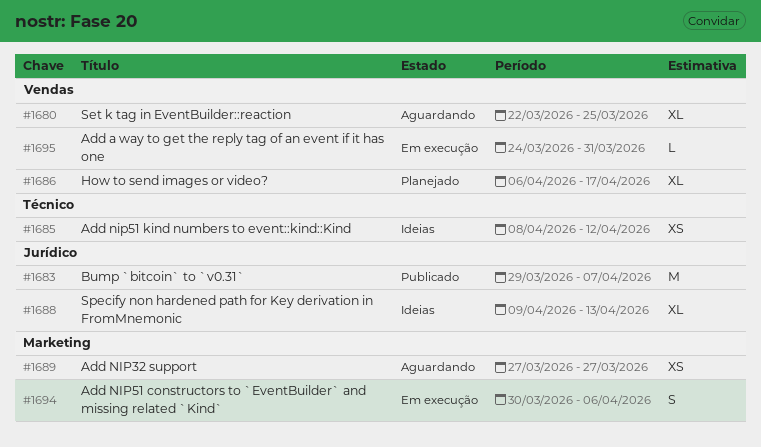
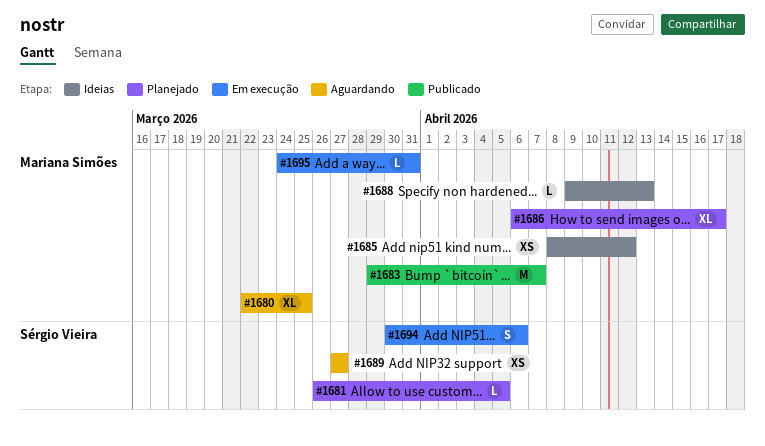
#1681: none -> present
#1688, estimate: XL -> L

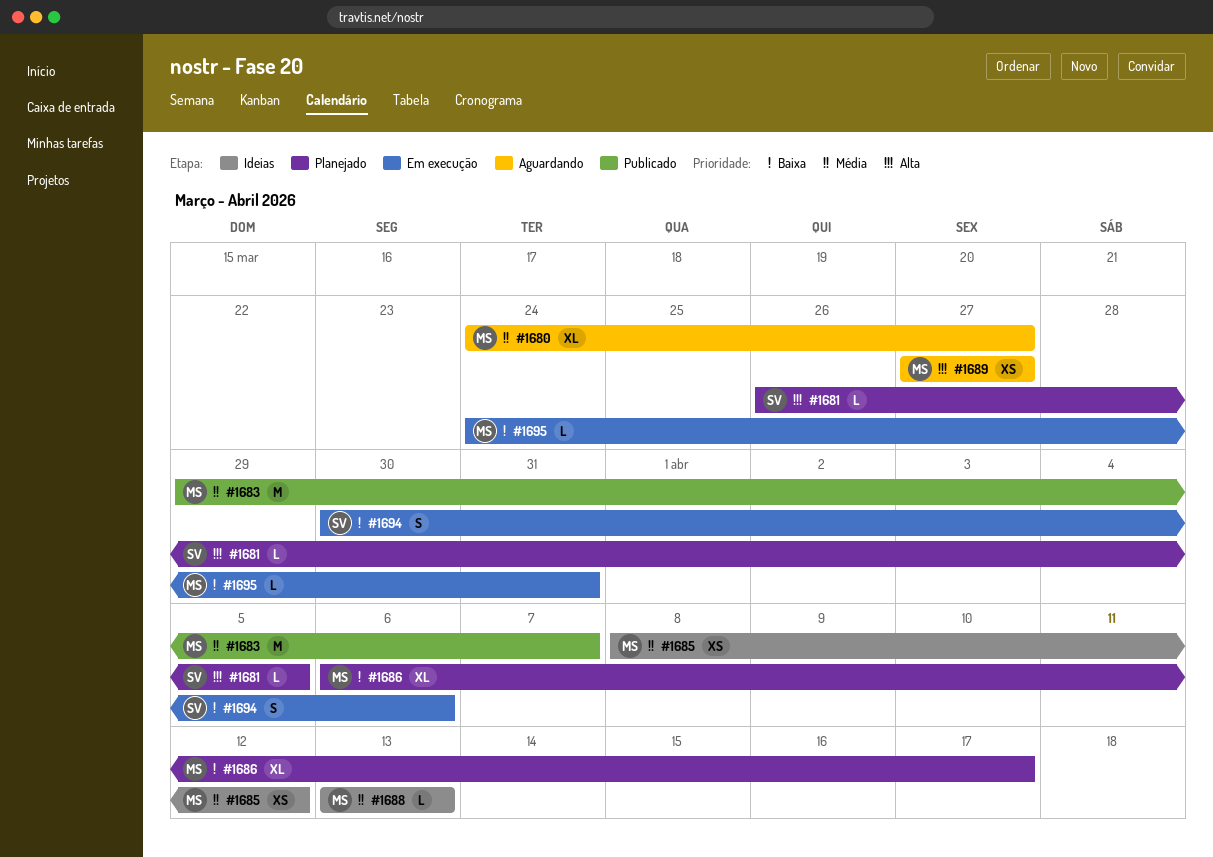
#1680, start: Mar 22 -> Mar 24
#1680, due: Mar 25 -> Mar 27
#1688, start: Apr 9 -> Apr 13
#1689, owner: Sérgio Vieira -> Mariana Simões

